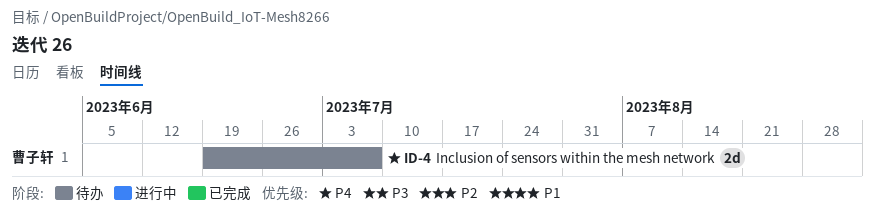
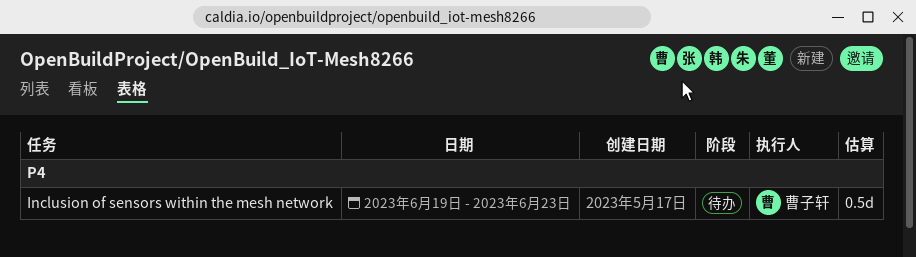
Inclusion of sensors within the mesh network, estimate: 2d -> 0.5d
Inclusion of sensors within the mesh network, due: Jul 7 -> Jun 23

